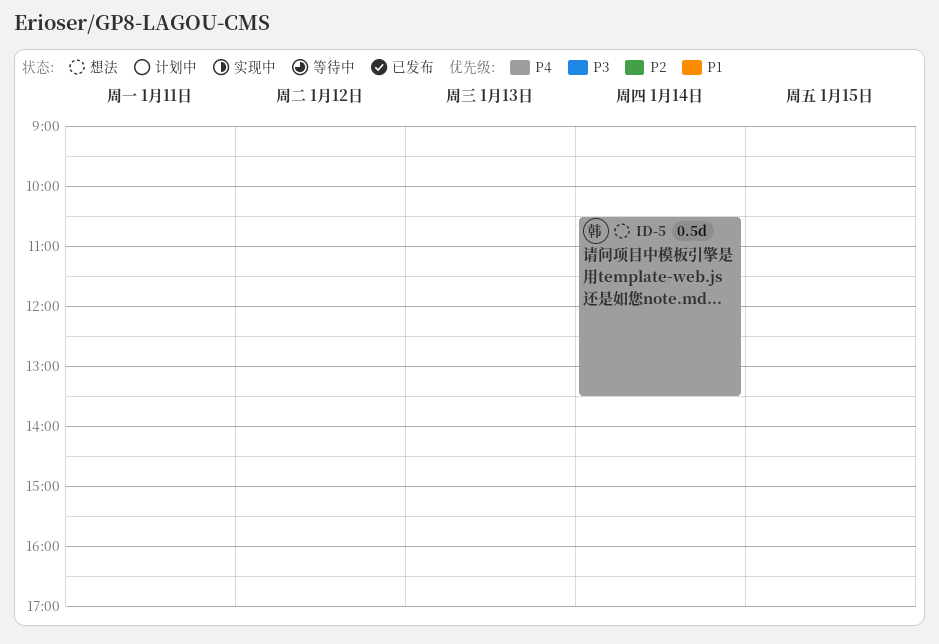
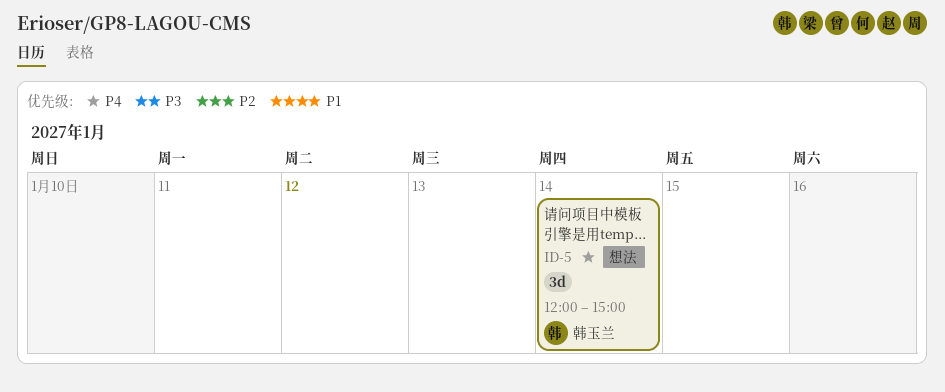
ID-5, estimate: 0.5d -> 3d
ID-5, begins: 10:30 -> 12:00
ID-5, ends: 13:30 -> 15:00

